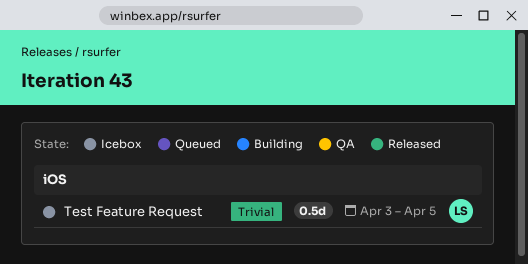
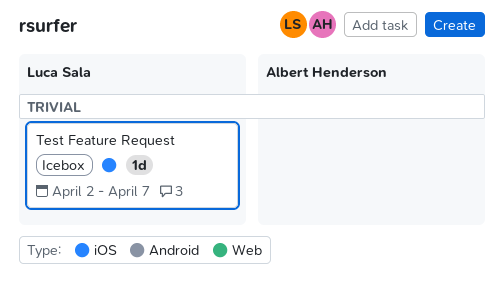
Test Feature Request, estimate: 0.5d -> 1d
Test Feature Request, start: Apr 3 -> Apr 2
Test Feature Request, due: Apr 5 -> Apr 7

